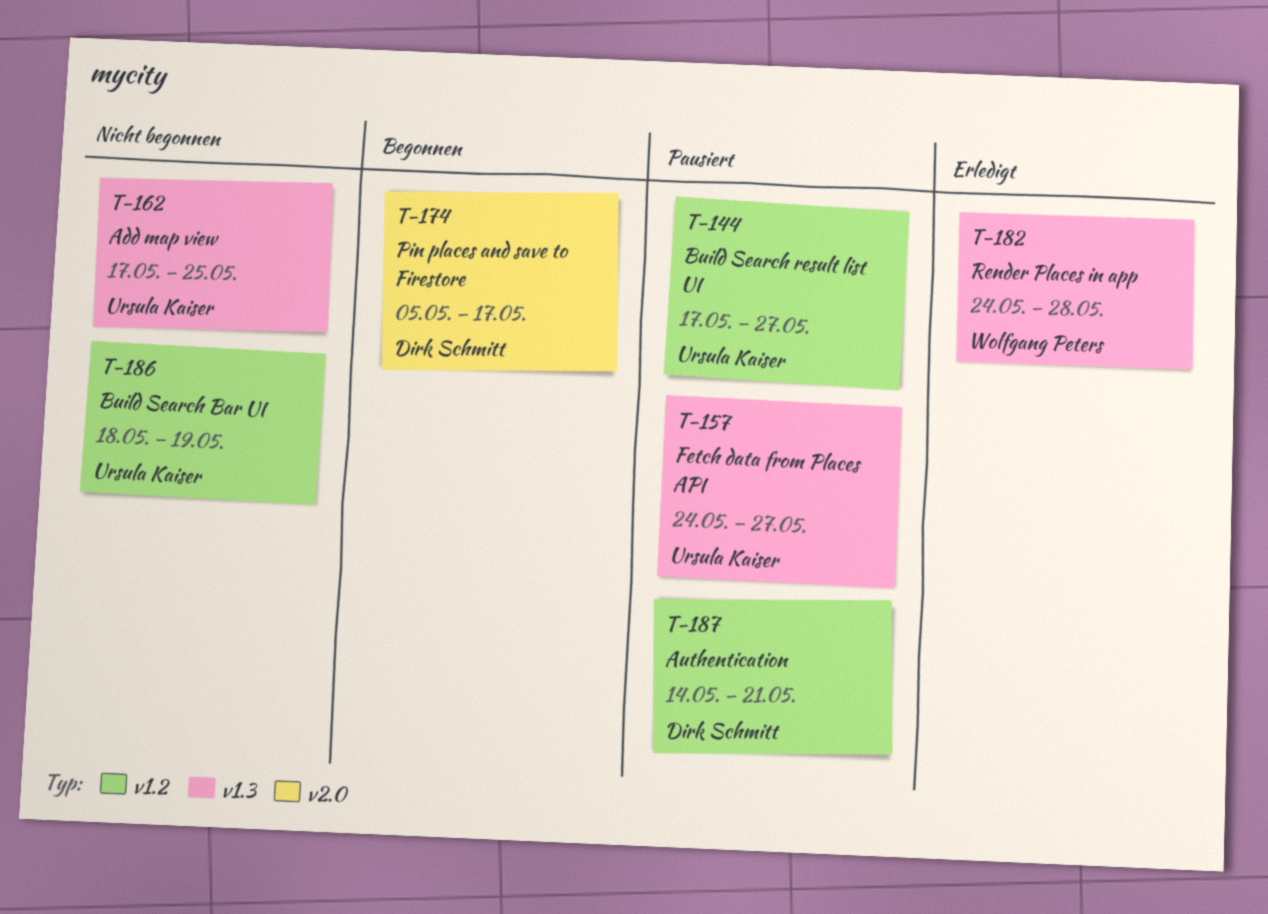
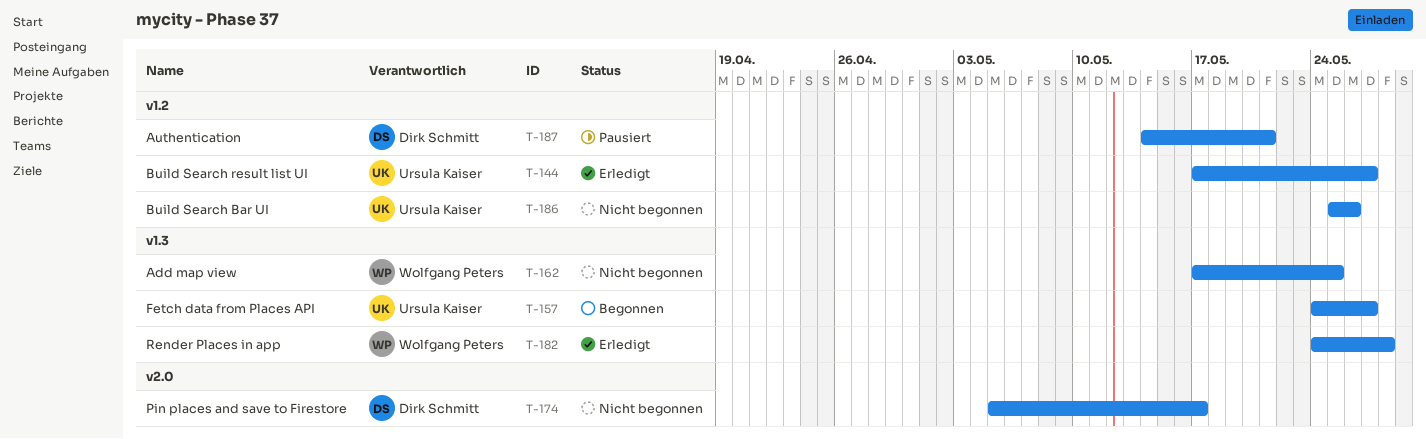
T-144, status: Pausiert -> Erledigt
T-157, status: Pausiert -> Begonnen
T-162, owner: Ursula Kaiser -> Wolfgang Peters
T-174, status: Begonnen -> Nicht begonnen
T-186, start: May 18 -> May 25
T-186, due: May 19 -> May 26

